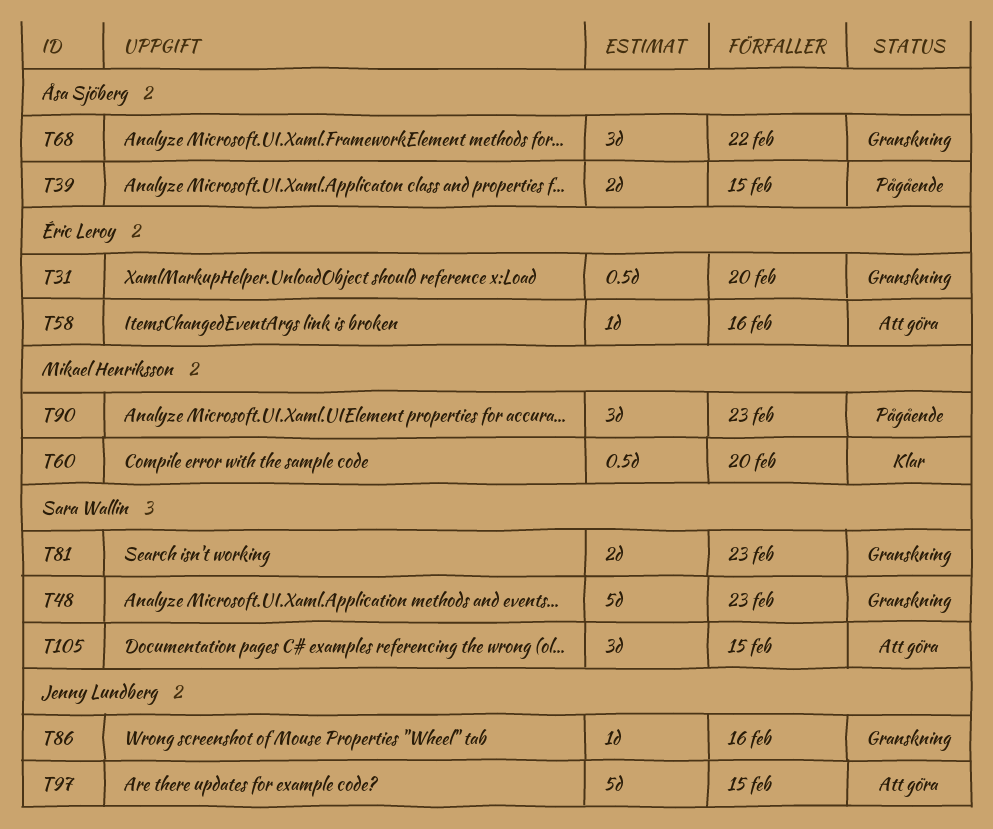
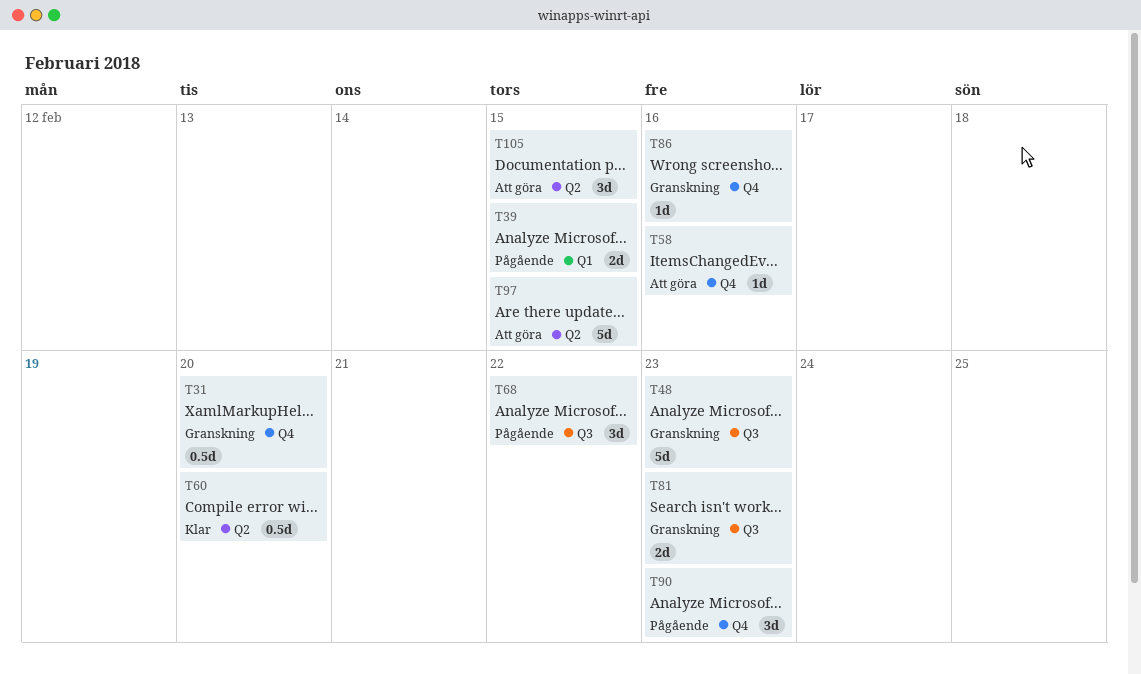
T68, status: Granskning -> Pågående

